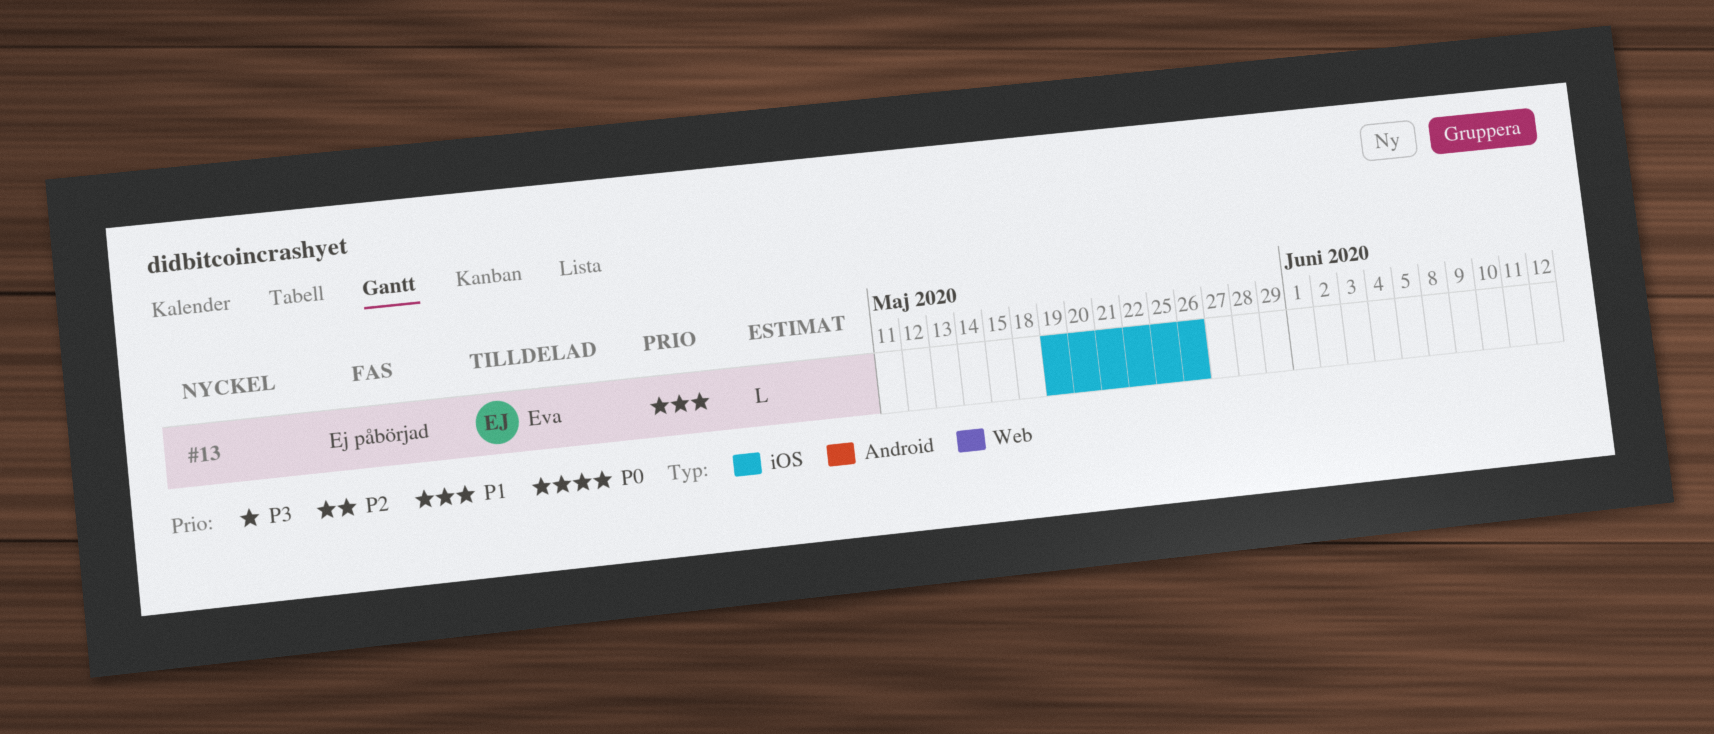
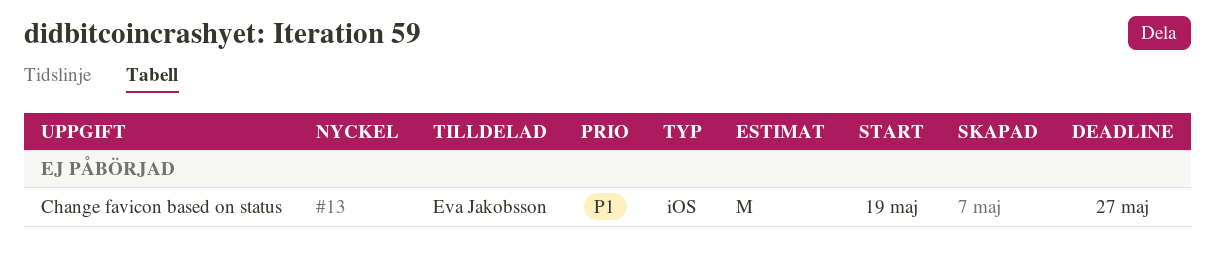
#13, estimate: L -> M
#13, due: May 26 -> May 27

